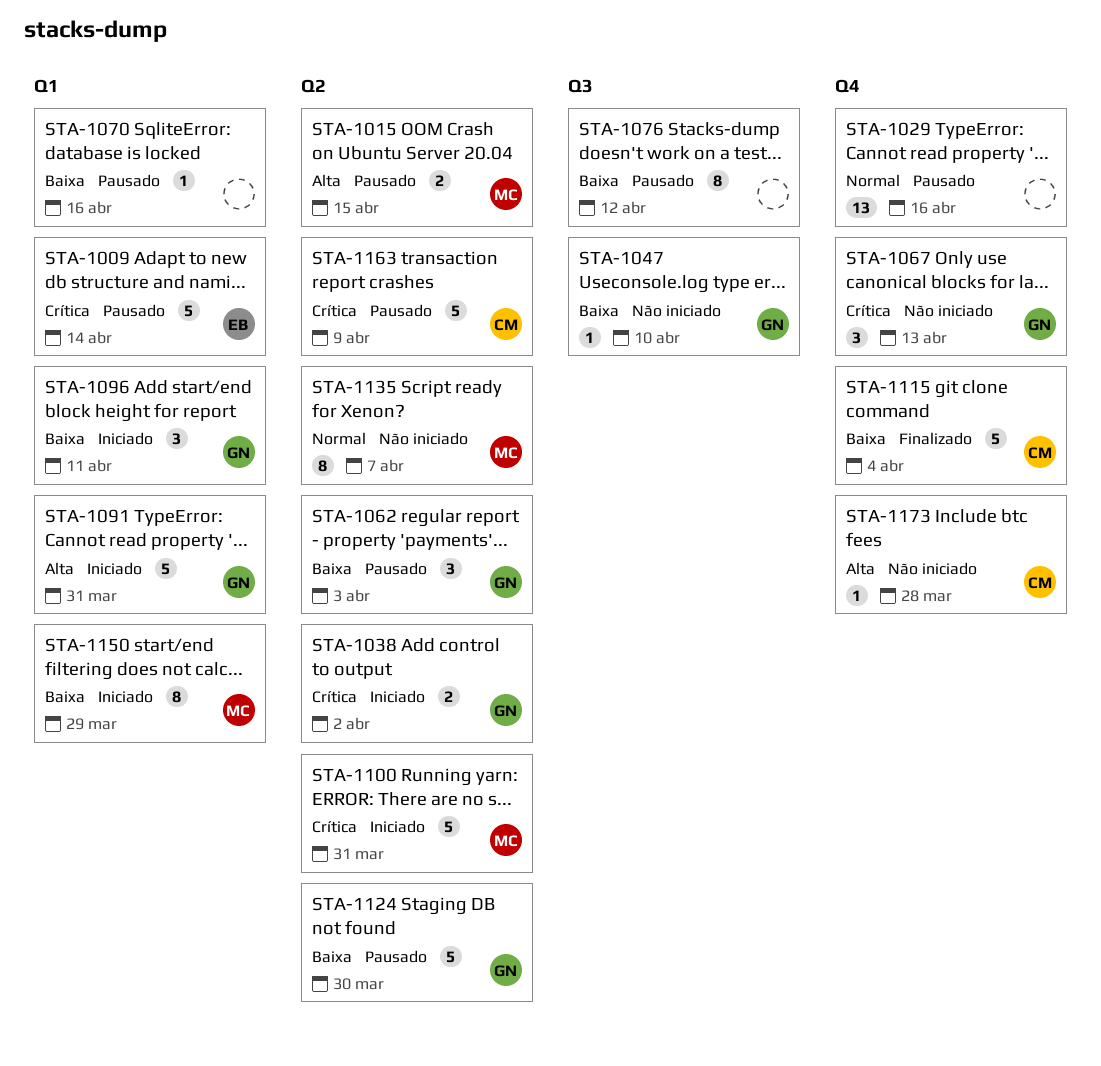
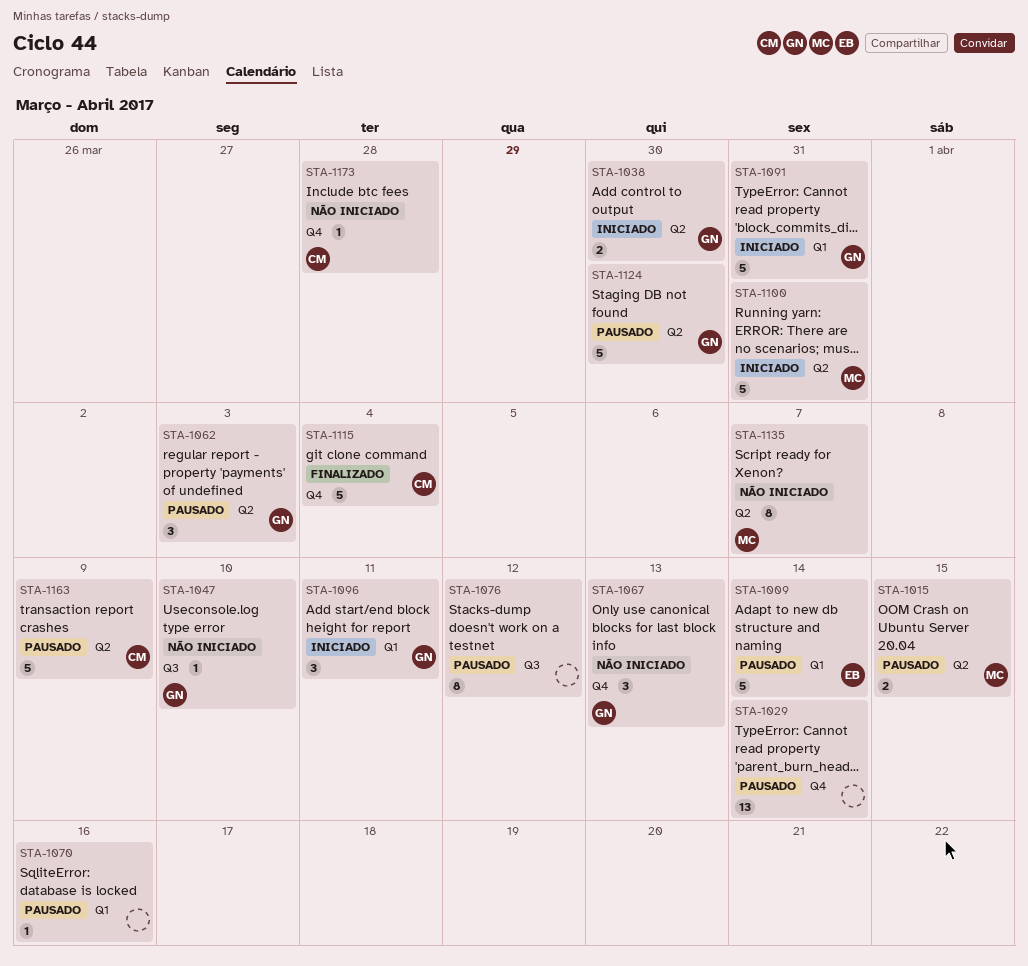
STA-1029, due: Apr 16 -> Apr 14
STA-1038, due: Apr 2 -> Mar 30
STA-1150: present -> none

